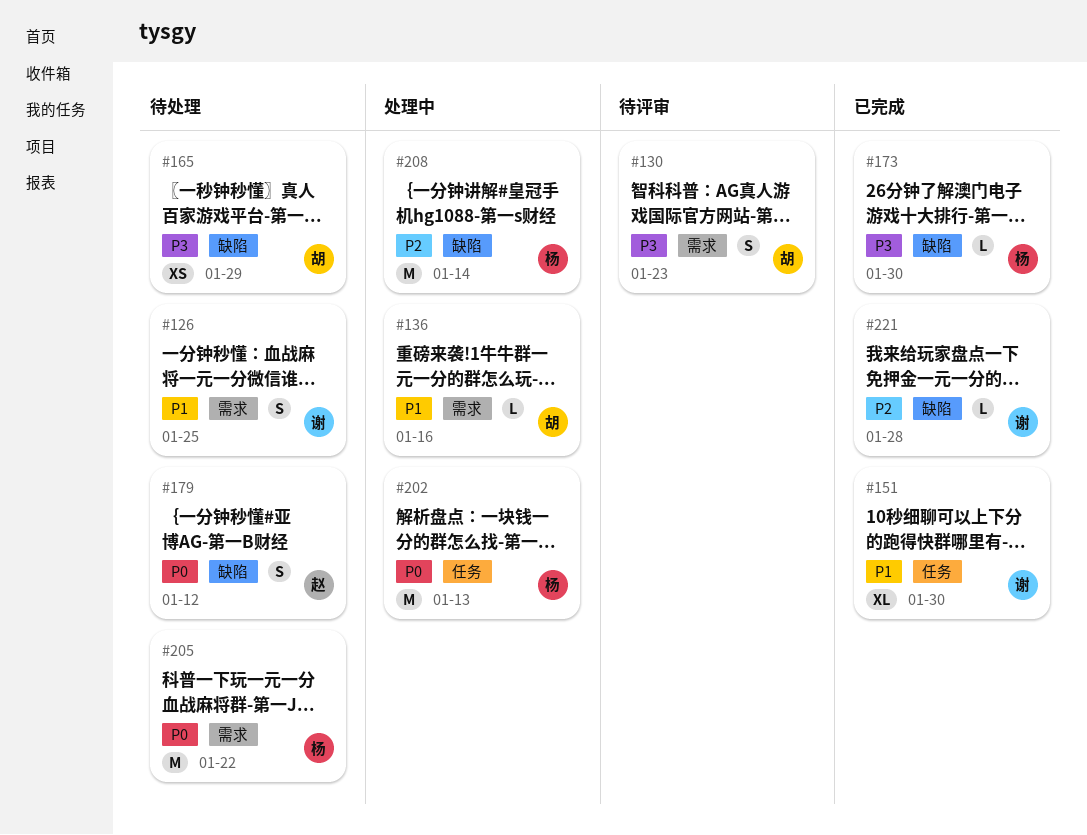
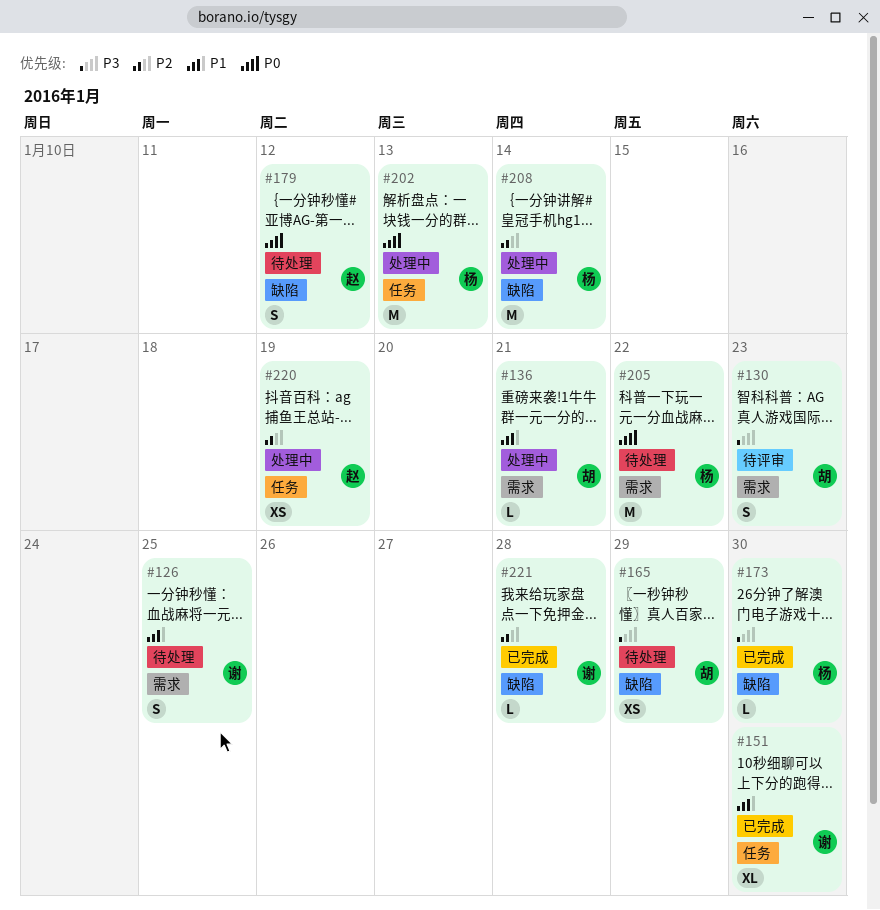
#136, due: Jan 16 -> Jan 21
#220: none -> present

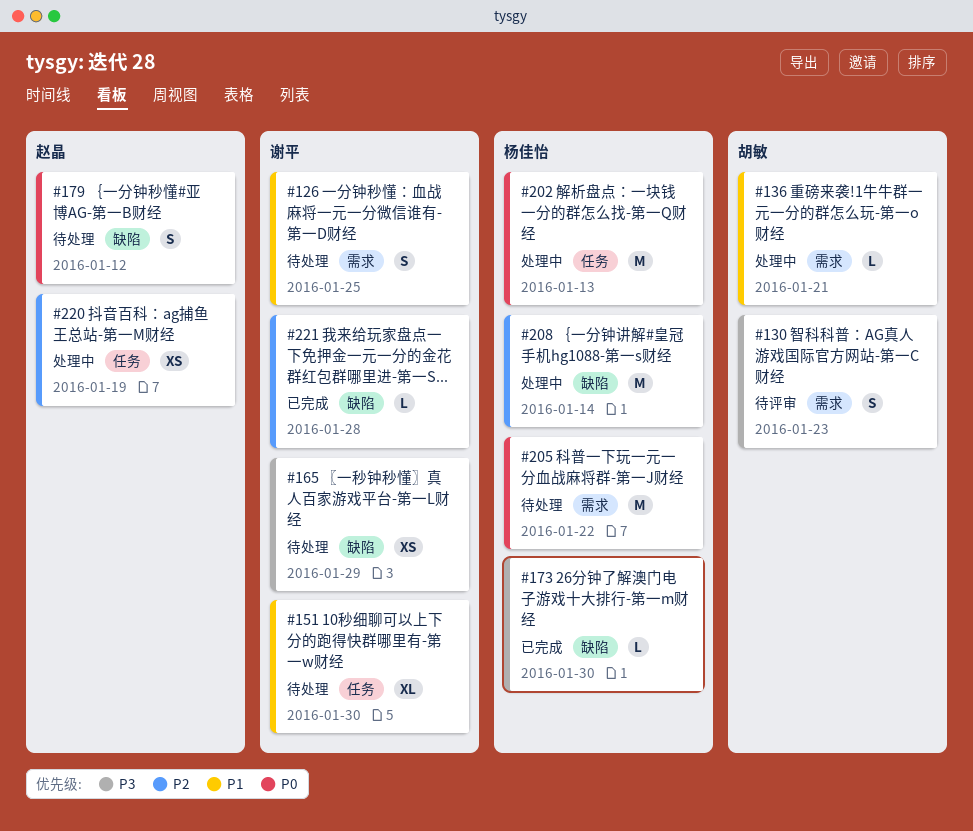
#151, status: 已完成 -> 待处理
#165, owner: 胡敏 -> 谢平

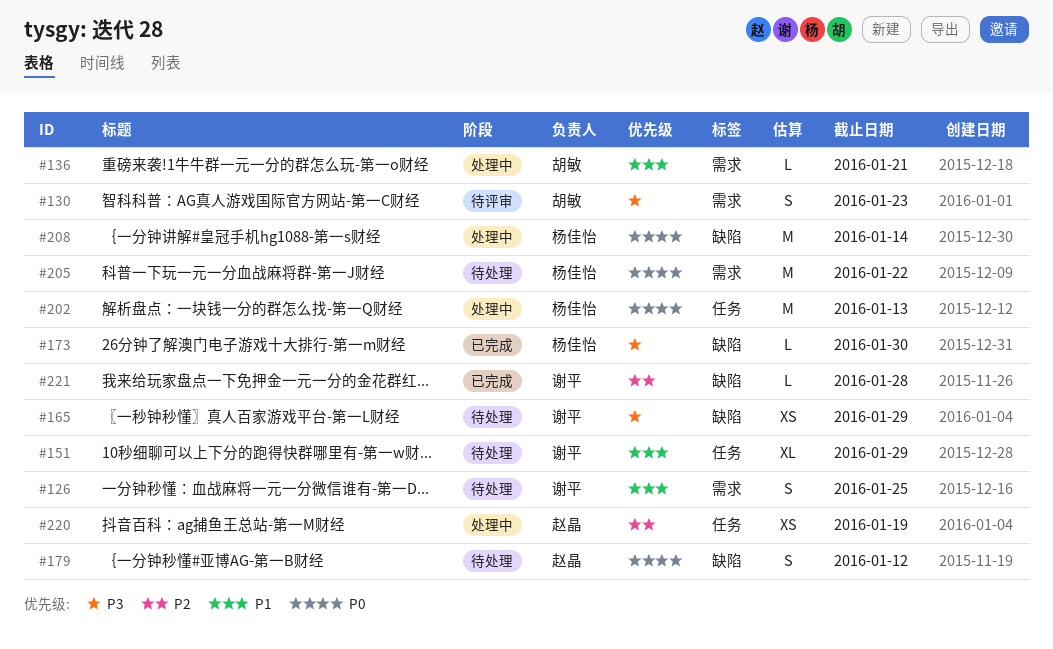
#151, due: Jan 30 -> Jan 29
#208, priority: P2 -> P0

